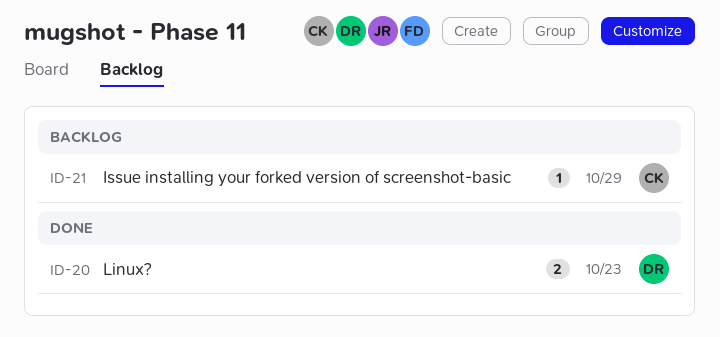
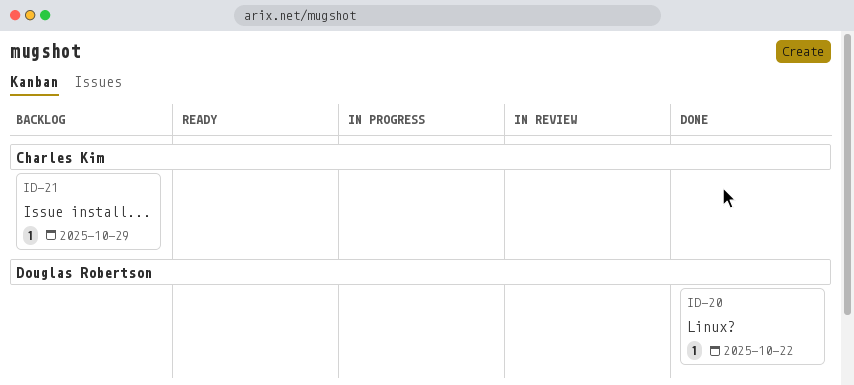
ID-20, estimate: 2 -> 1
ID-20, due: Oct 23 -> Oct 22

